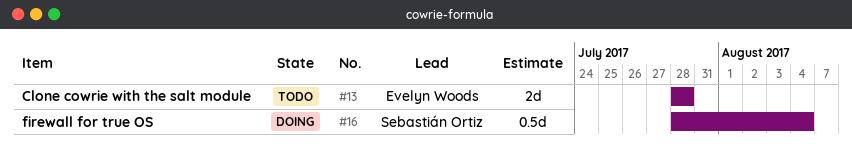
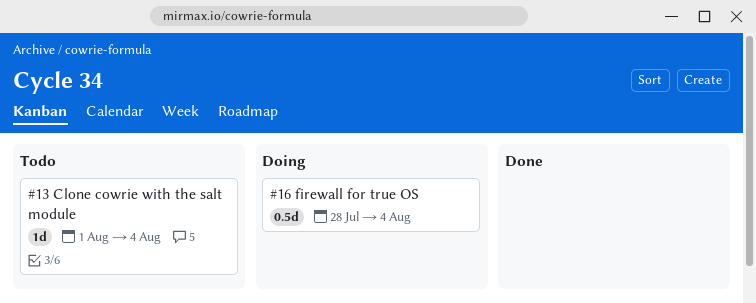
#13, estimate: 2d -> 1d
#13, start: Jul 28 -> Aug 1
#13, due: Jul 28 -> Aug 4

